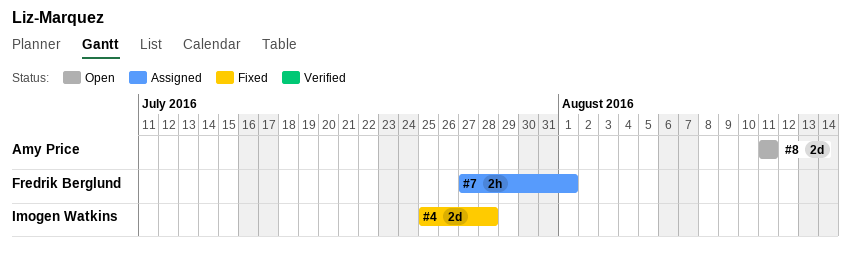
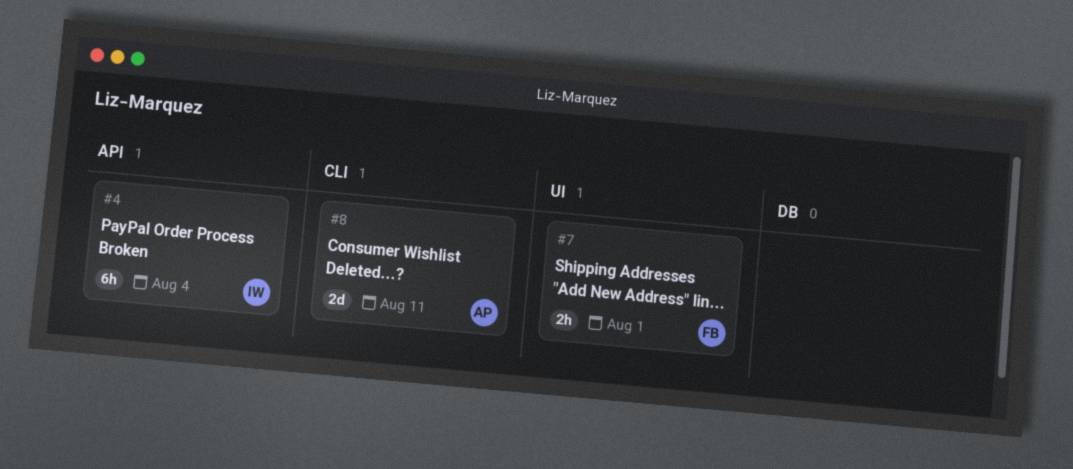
#4, estimate: 2d -> 6h
#4, due: Jul 28 -> Aug 4

